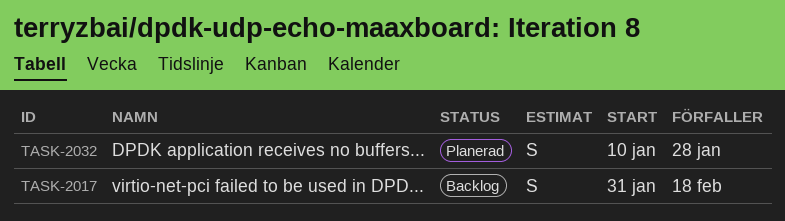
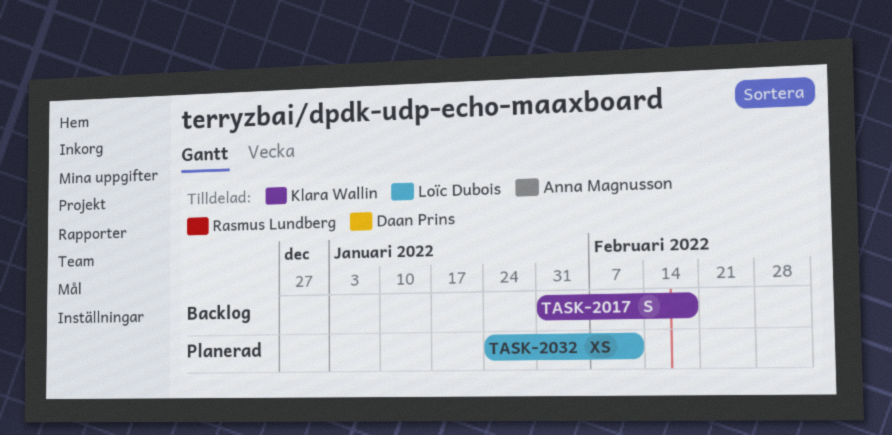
TASK-2032, estimate: S -> XS
TASK-2032, start: Jan 10 -> Jan 24
TASK-2032, due: Jan 28 -> Feb 11

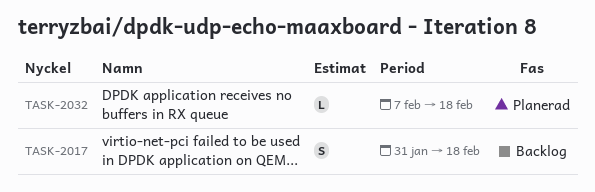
TASK-2032, estimate: XS -> L
TASK-2032, start: Jan 24 -> Feb 7
TASK-2032, due: Feb 11 -> Feb 18

